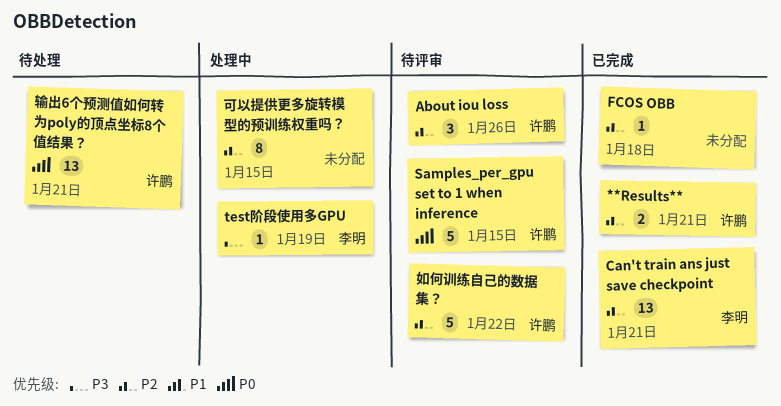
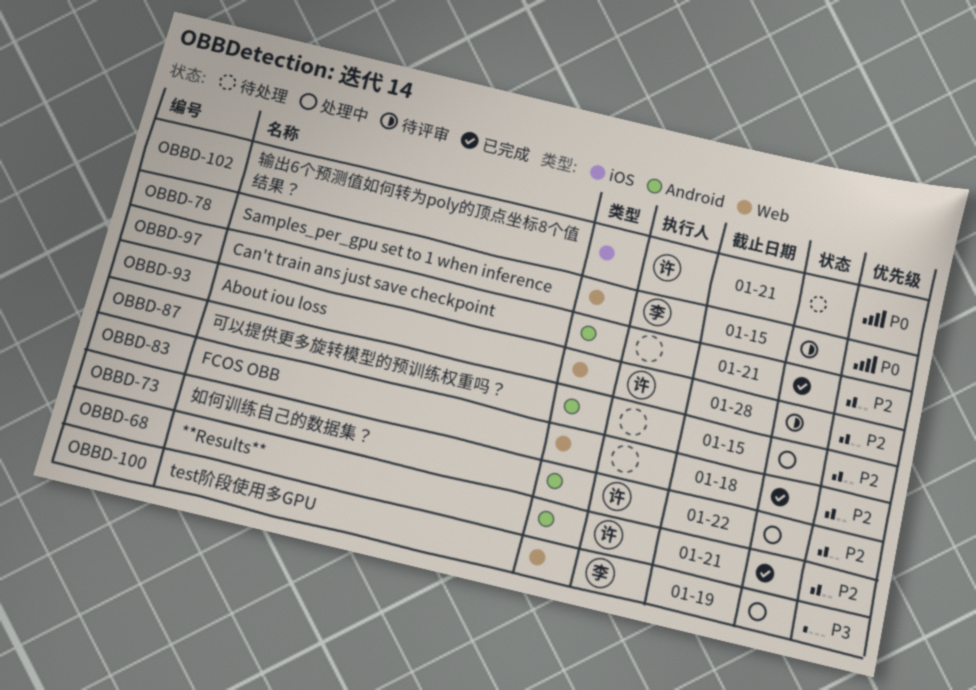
About iou loss, due: Jan 26 -> Jan 28
Can't train ans just save checkpoint, owner: 李明 -> none
Samples_per_gpu set to 1 when inference, owner: 许鹏 -> 李明
如何训练自己的数据集？, status: 待评审 -> 处理中

